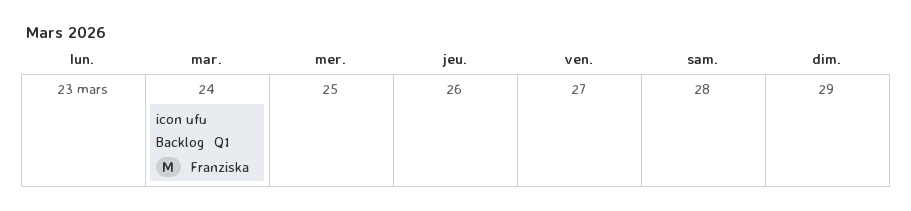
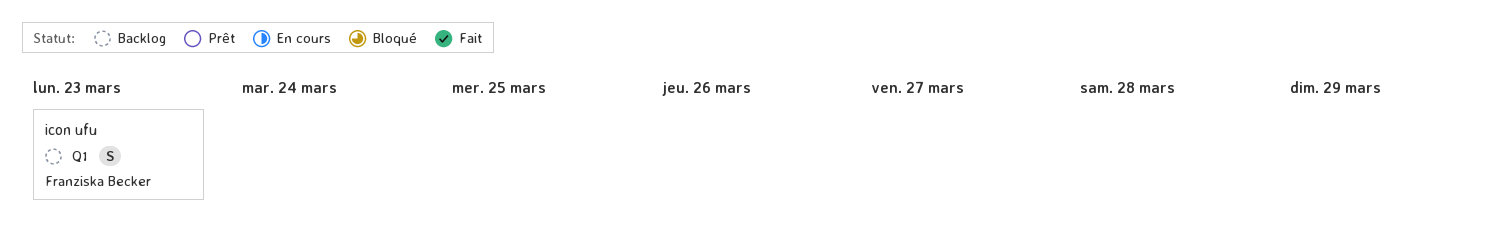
icon ufu, estimate: M -> S
icon ufu, due: Mar 24 -> Mar 23

